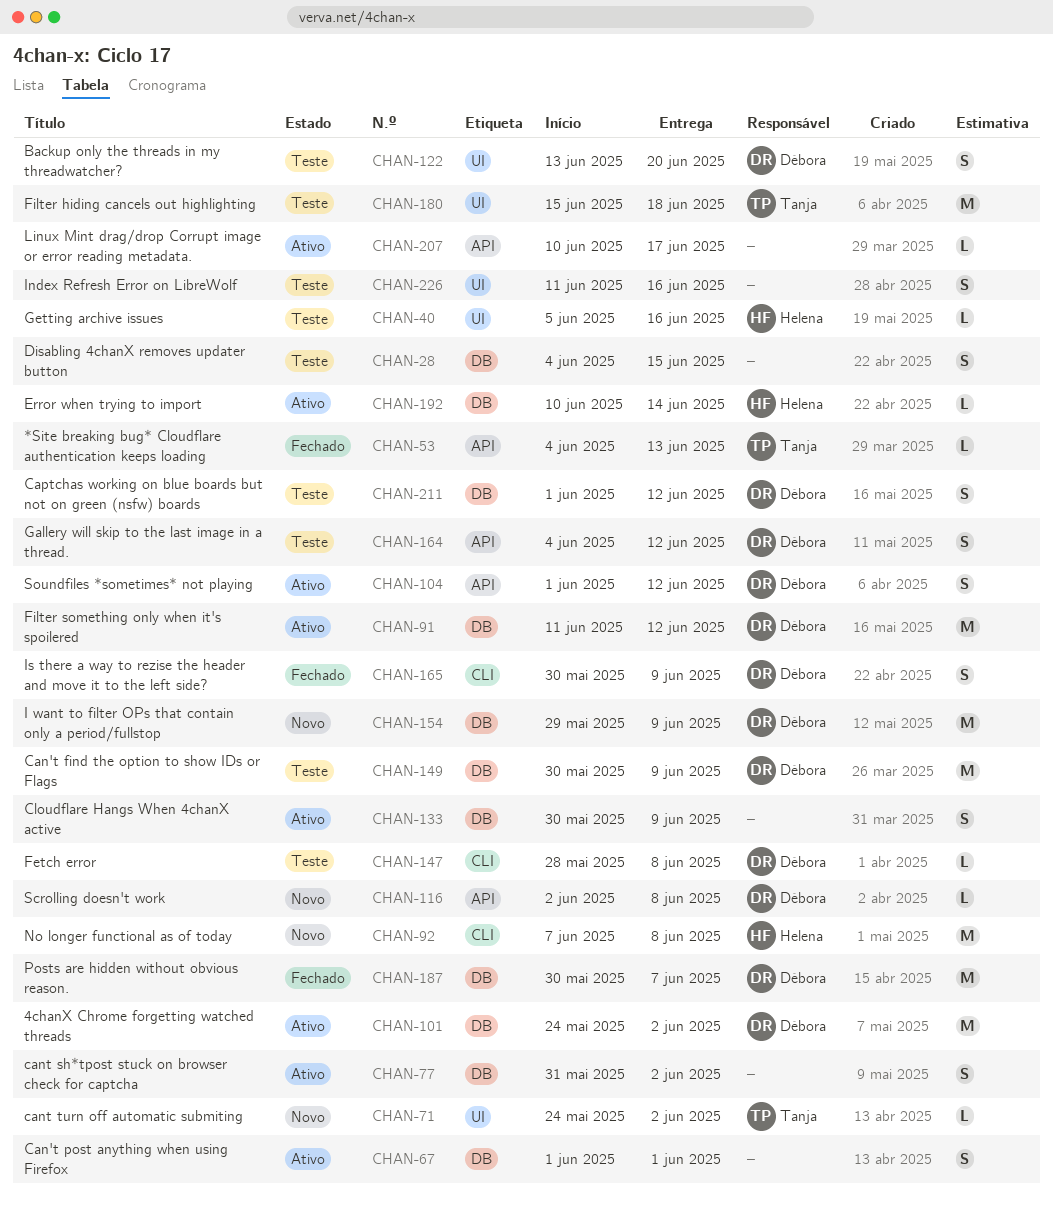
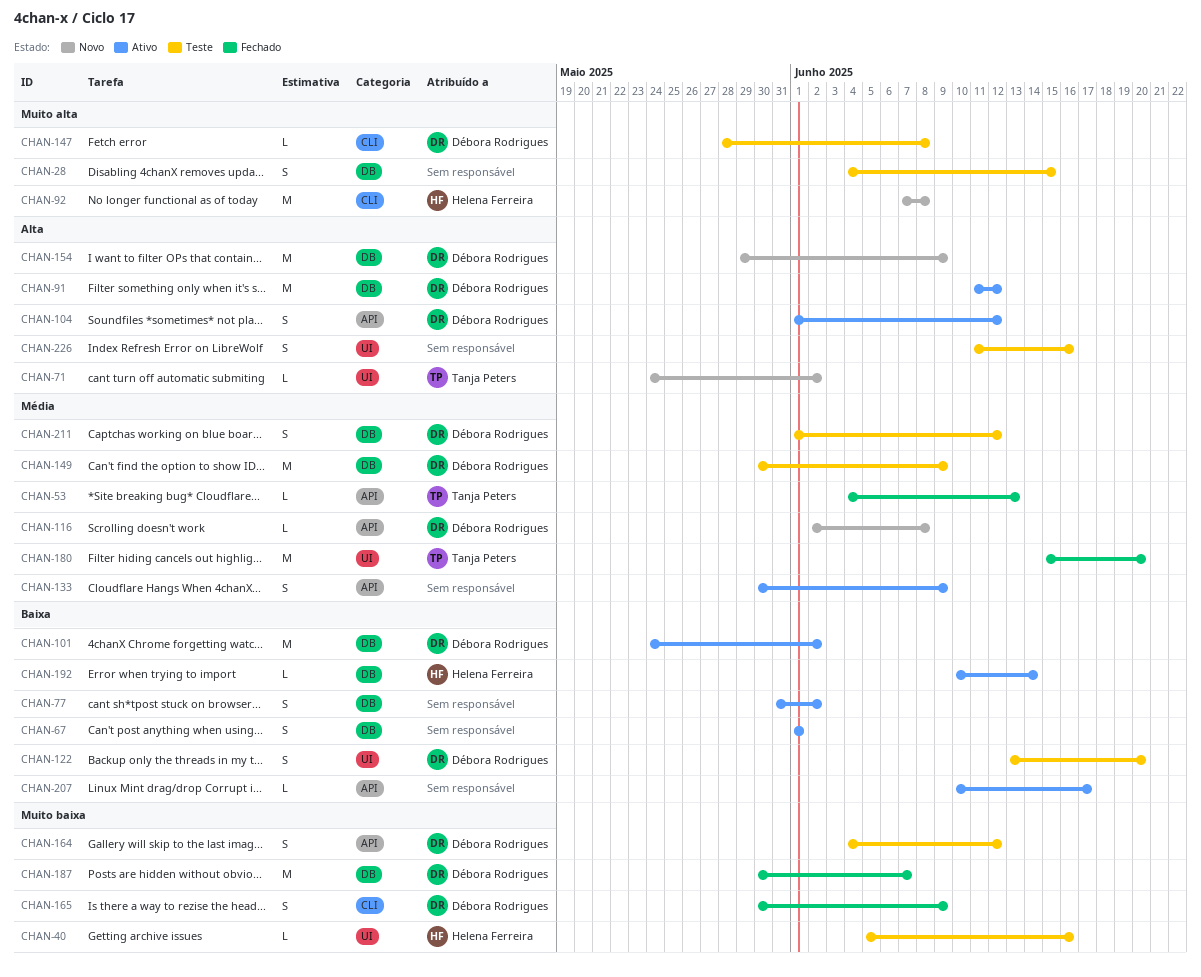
CHAN-133, label: DB -> API
CHAN-180, status: Teste -> Fechado
CHAN-180, due: Jun 18 -> Jun 20

